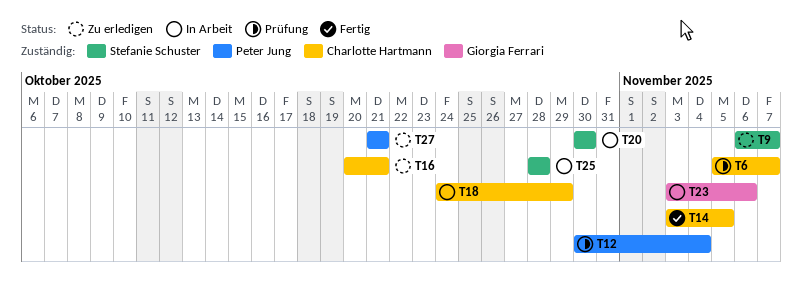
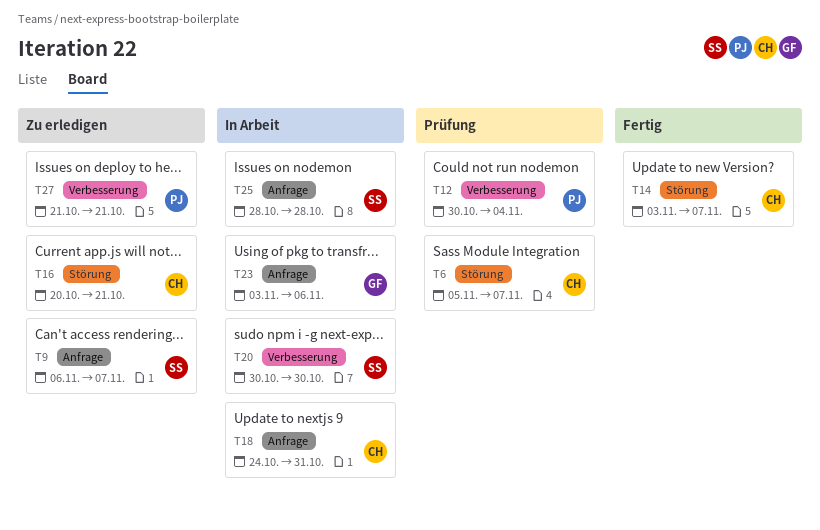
T14, due: Nov 5 -> Nov 7
T18, due: Oct 29 -> Oct 31

